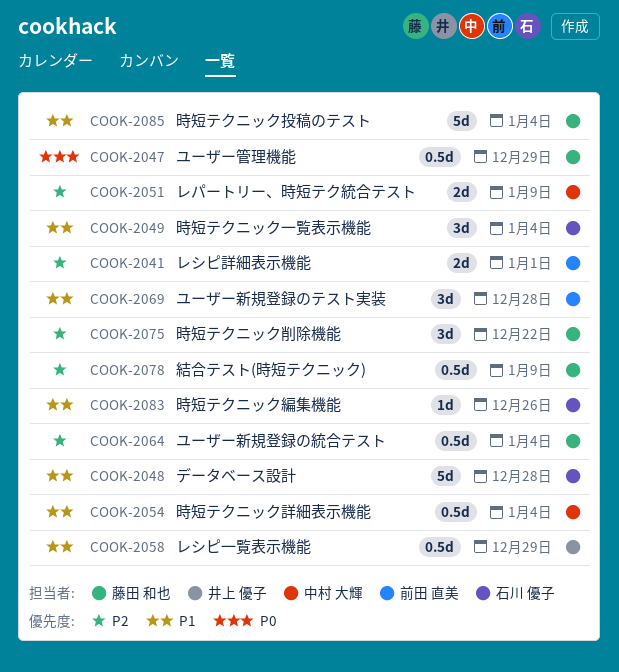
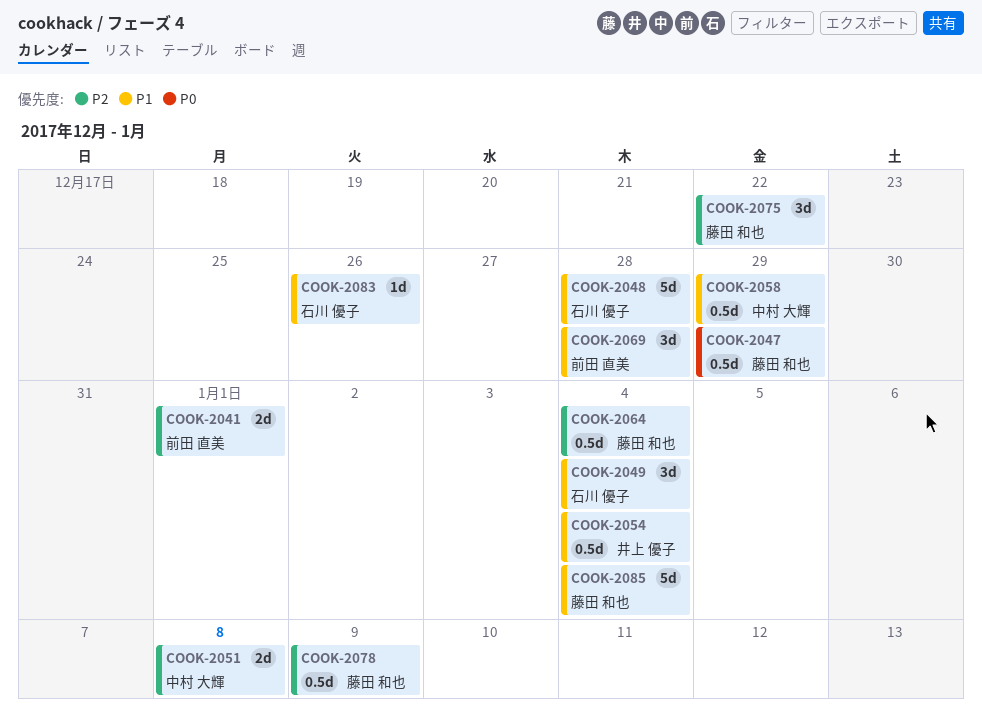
COOK-2051, due: Jan 9 -> Jan 8
COOK-2054, owner: 中村 大輝 -> 井上 優子
COOK-2058, owner: 井上 優子 -> 中村 大輝

